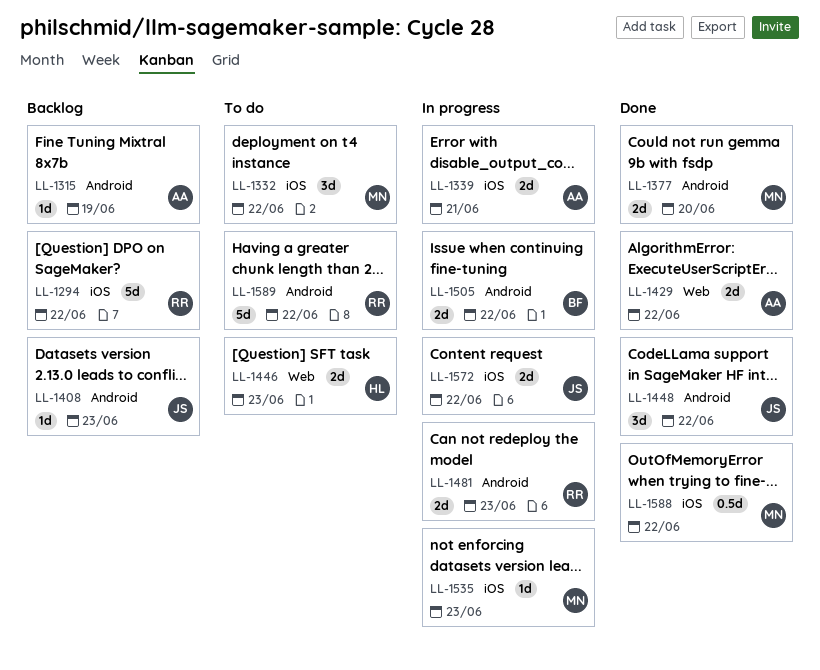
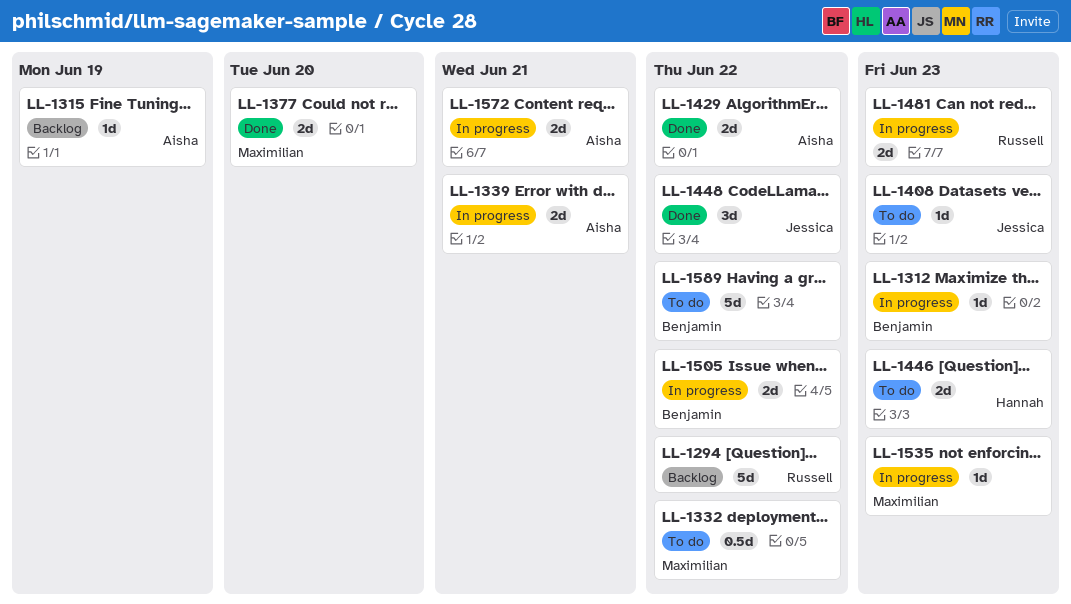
LL-1312: none -> present
LL-1332, estimate: 3d -> 0.5d
LL-1408, status: Backlog -> To do
LL-1572, owner: Jessica -> Aisha
LL-1572, due: Jun 22 -> Jun 21
LL-1588: present -> none
LL-1589, owner: Russell -> Benjamin

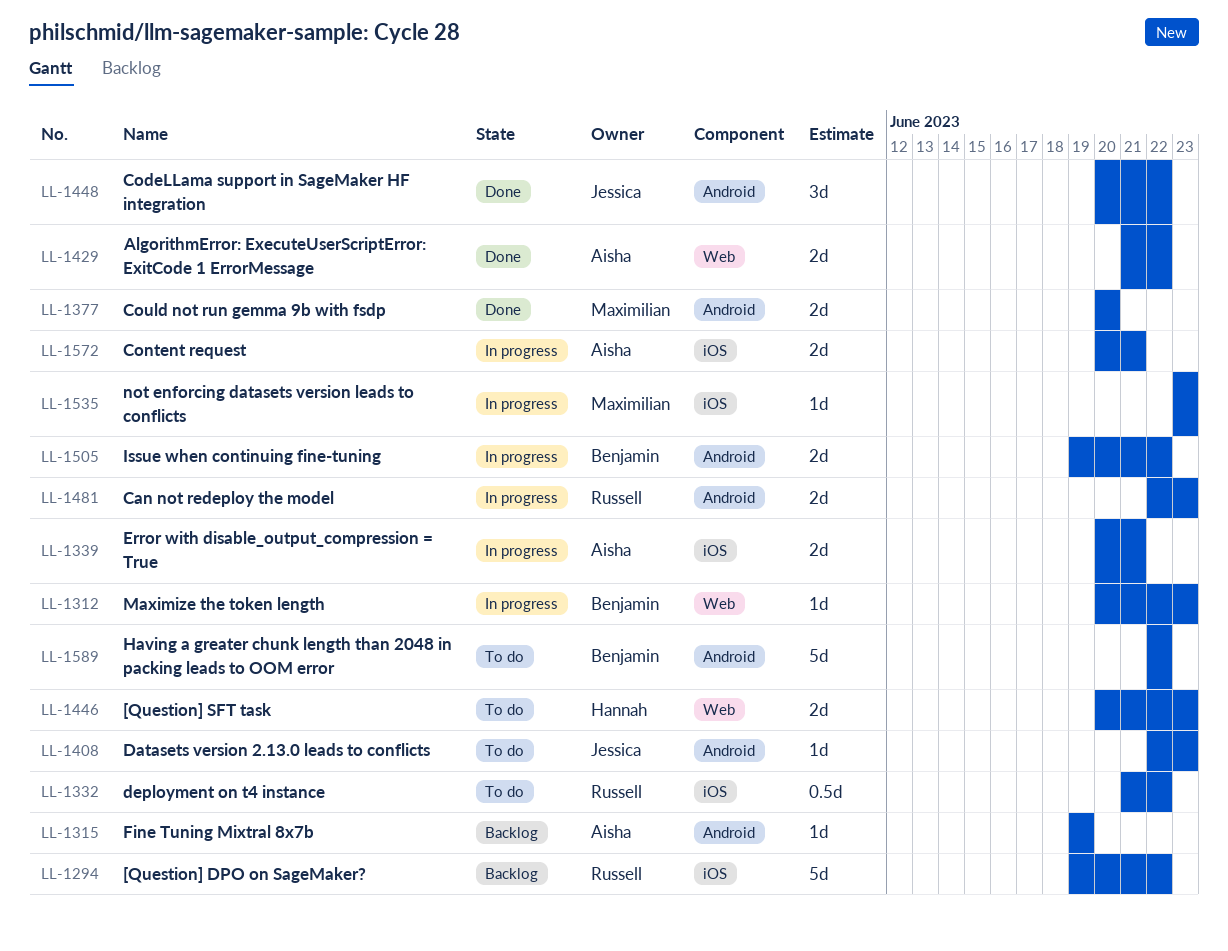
LL-1332, owner: Maximilian -> Russell

